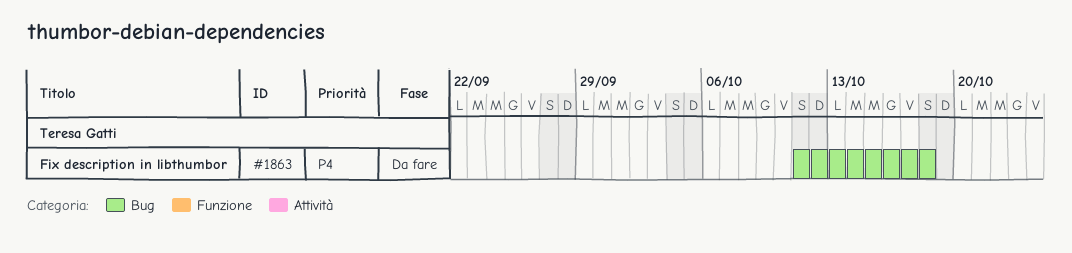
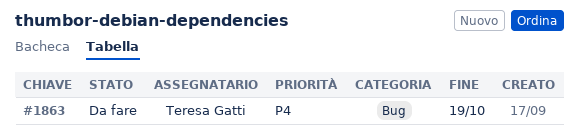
#1863, due: Oct 18 -> Oct 19

